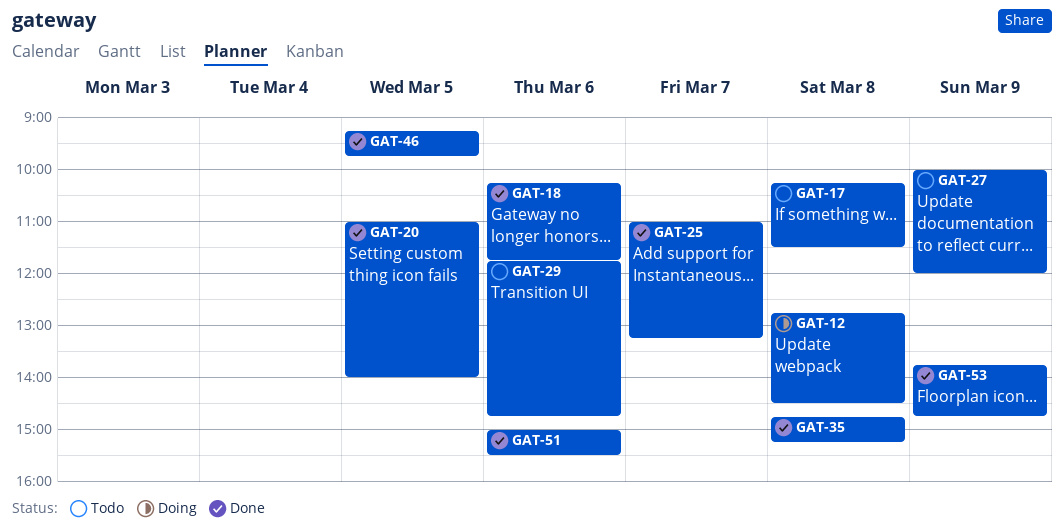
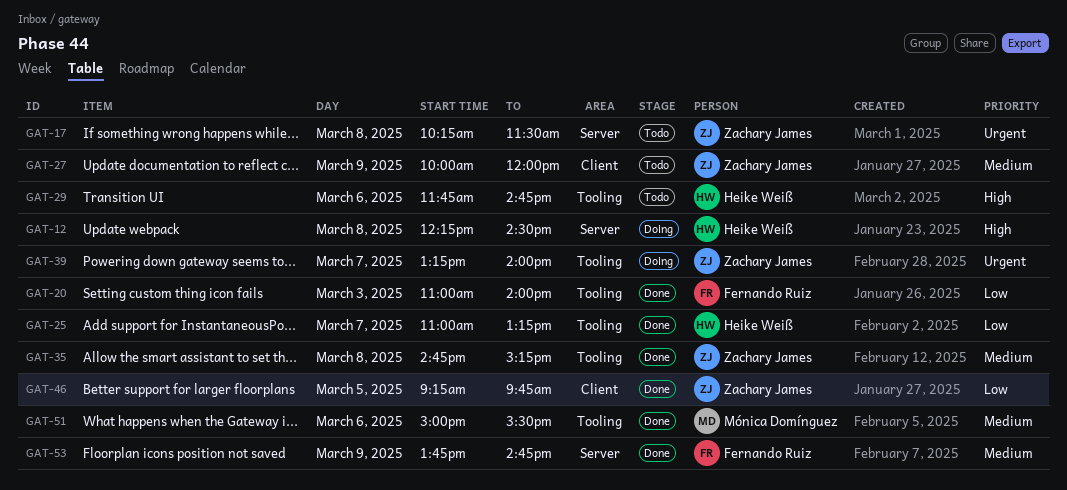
GAT-12, begins: 12:45 -> 12:15
GAT-18: present -> none
GAT-20, day: Mar 5 -> Mar 3
GAT-39: none -> present

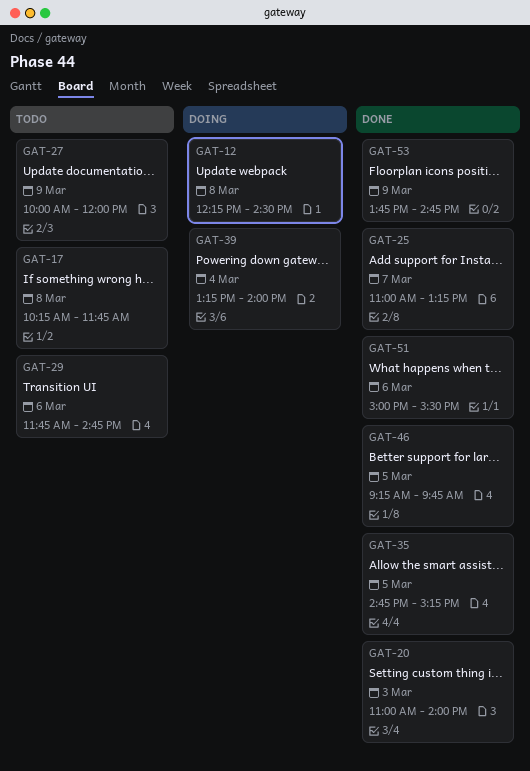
GAT-17, ends: 11:30 -> 11:45
GAT-35, day: Mar 8 -> Mar 5
GAT-39, day: Mar 7 -> Mar 4

